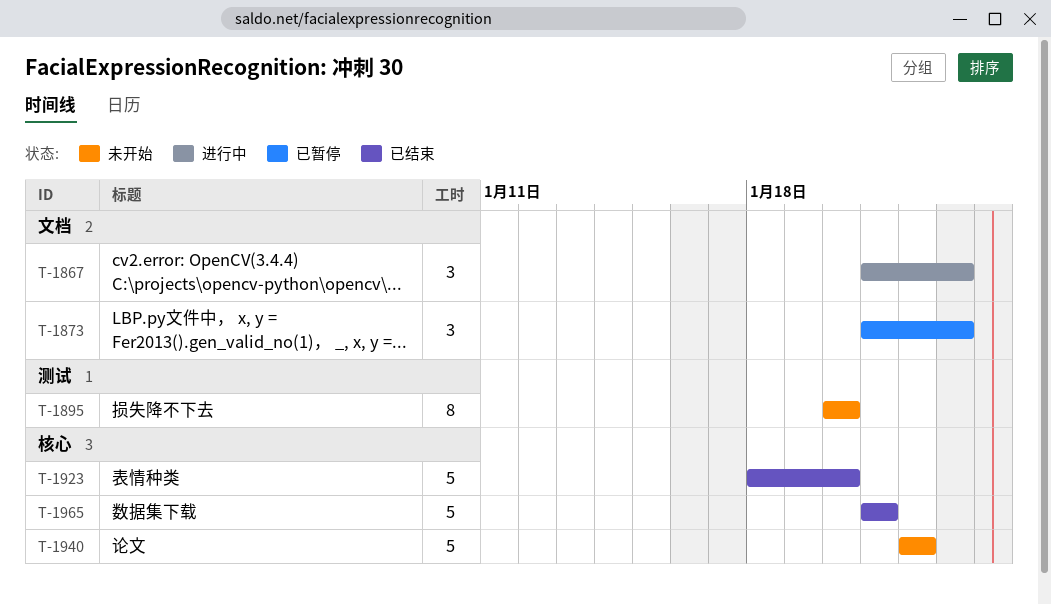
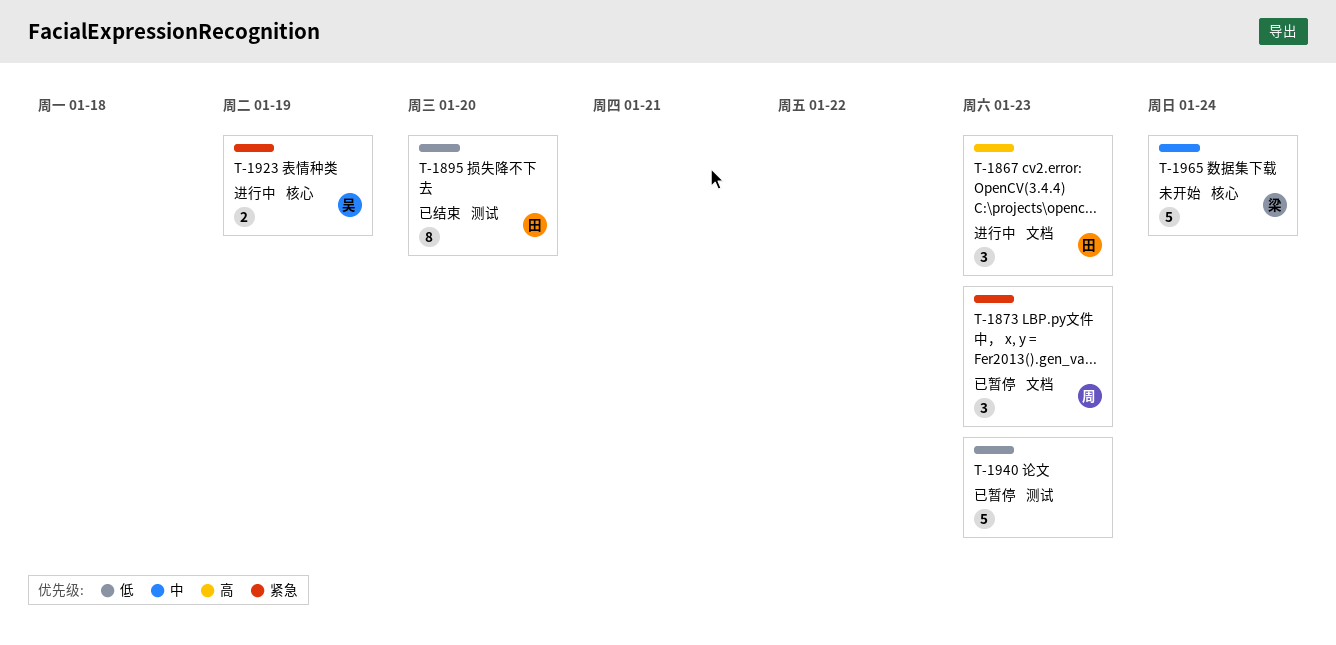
T-1895, status: 未开始 -> 已结束
T-1923, status: 已结束 -> 进行中
T-1923, estimate: 5 -> 2
T-1923, due: Jan 20 -> Jan 19
T-1940, status: 未开始 -> 已暂停
T-1940, label: 核心 -> 测试
T-1940, due: Jan 22 -> Jan 23
T-1965, status: 已结束 -> 未开始
T-1965, due: Jan 21 -> Jan 24

